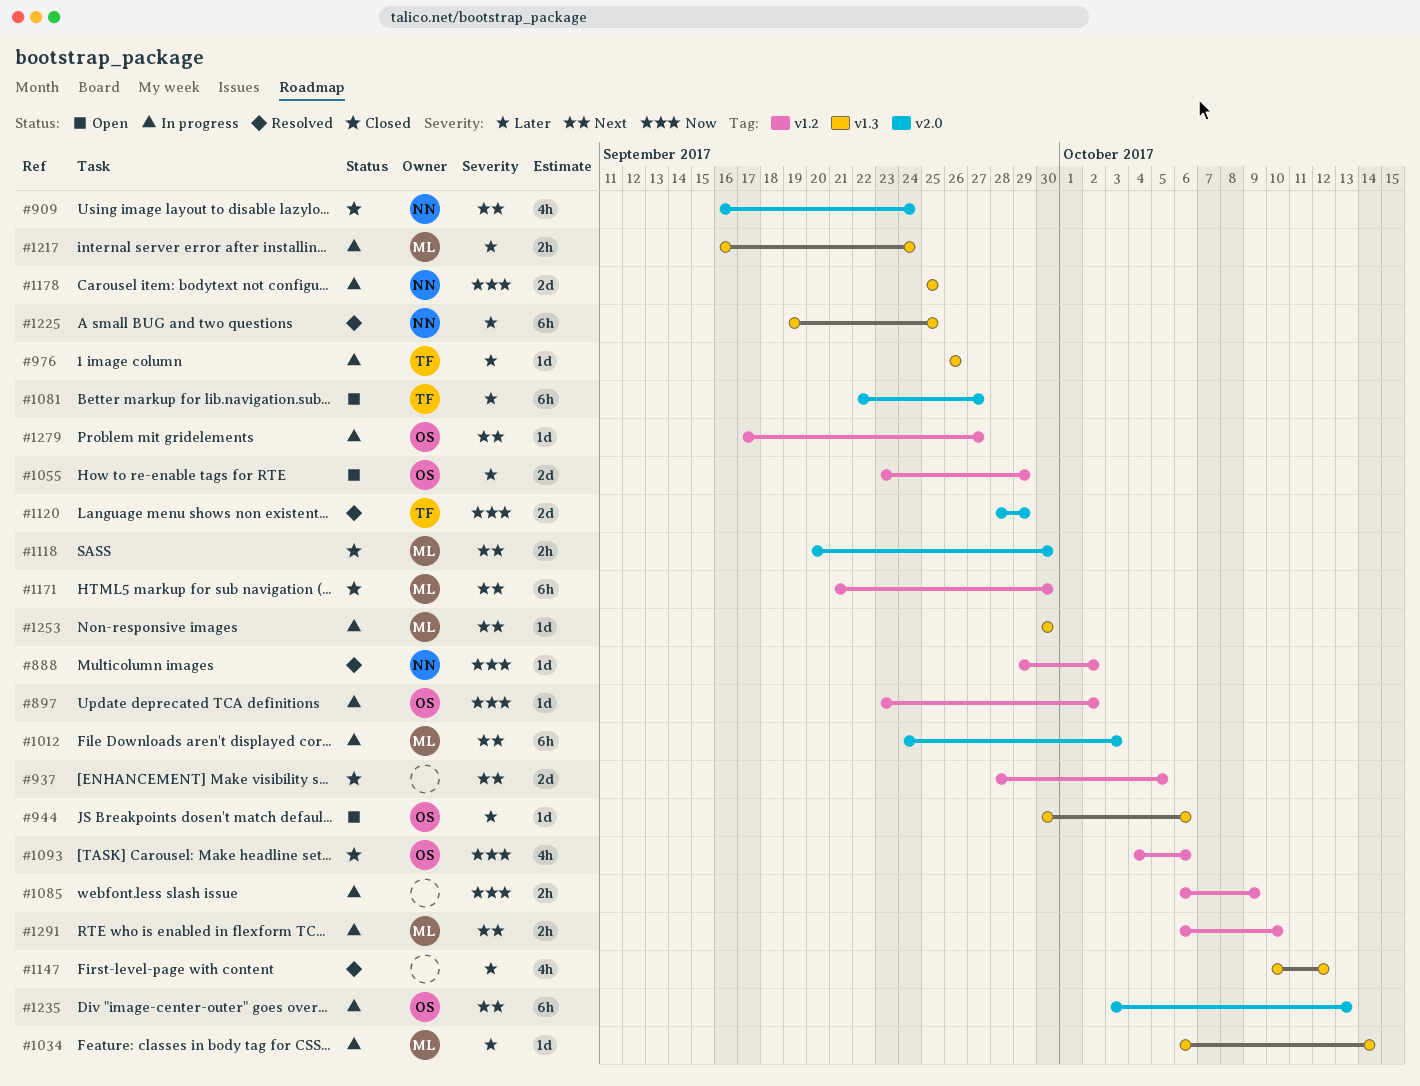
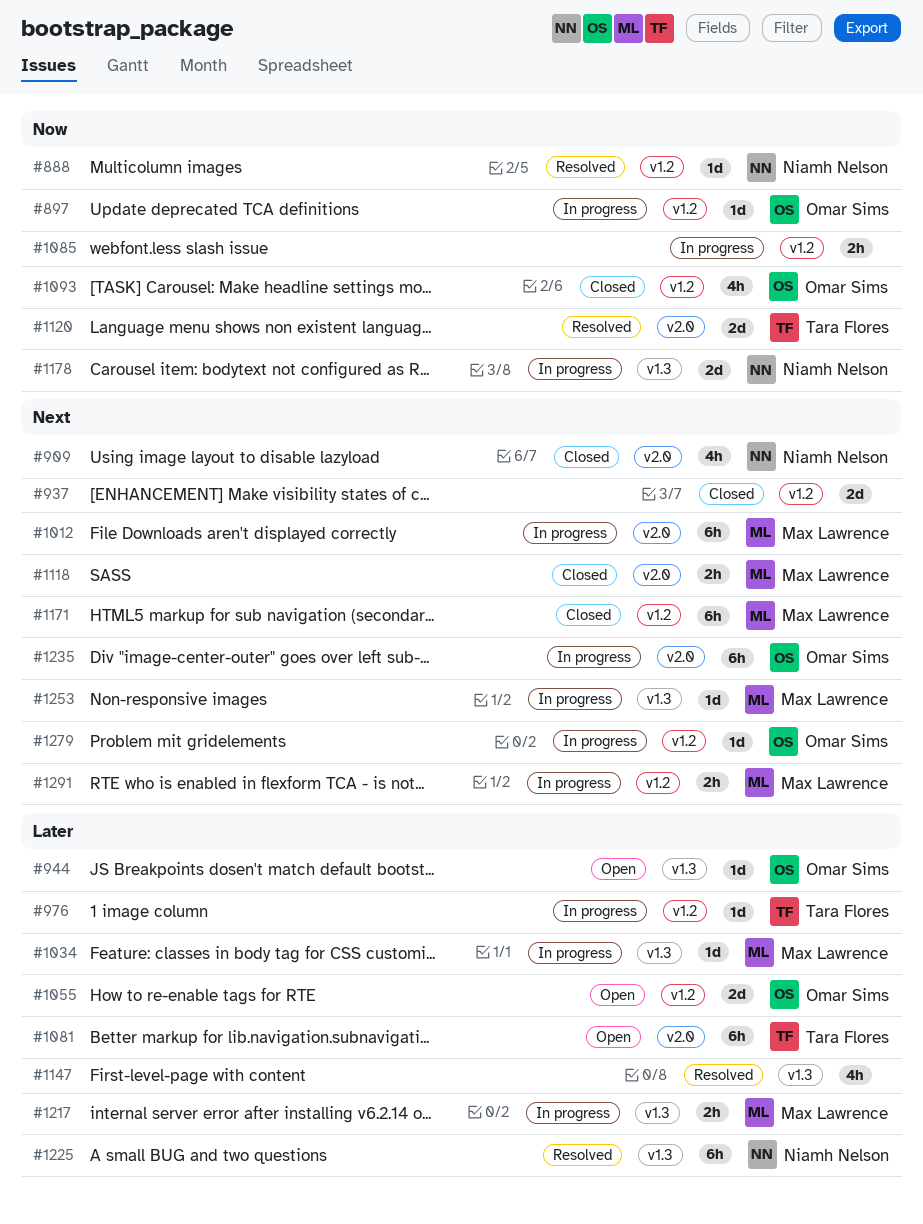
#976, label: v1.3 -> v1.2

